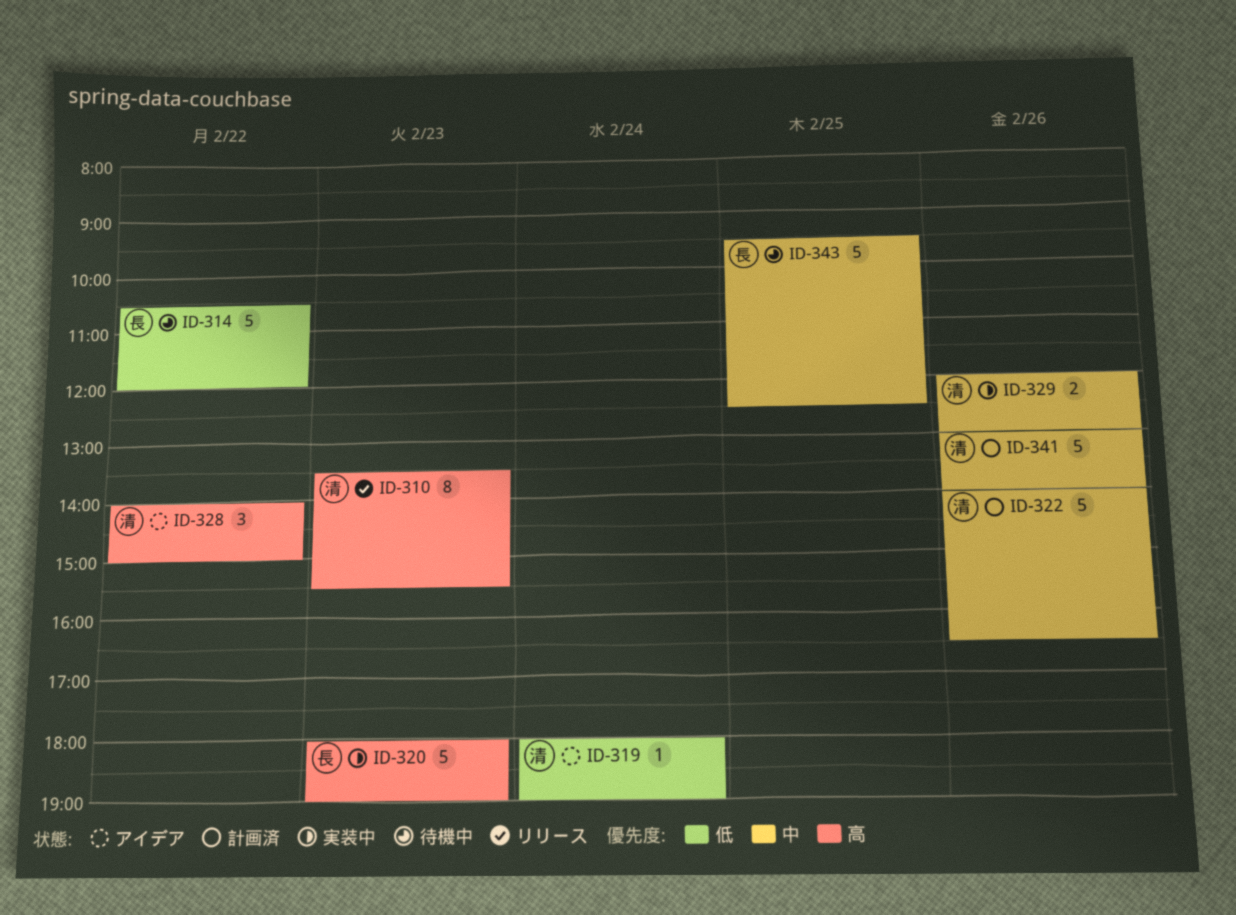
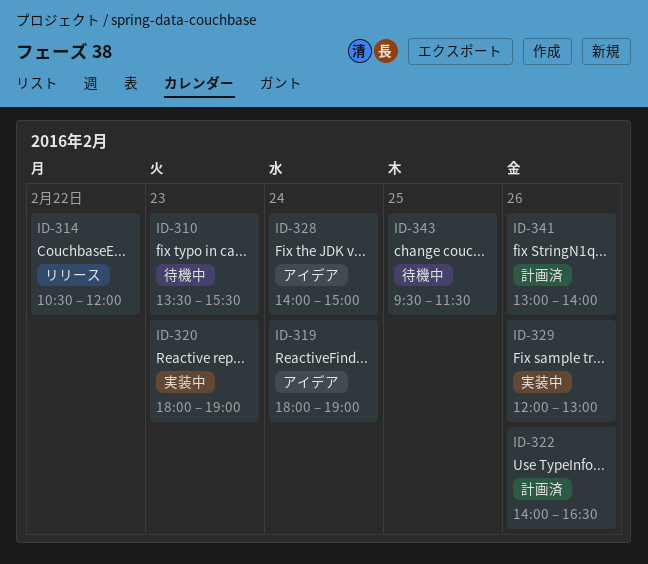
ID-310, status: リリース -> 待機中
ID-314, status: 待機中 -> リリース
ID-328, day: Feb 22 -> Feb 24
ID-343, ends: 12:30 -> 11:30

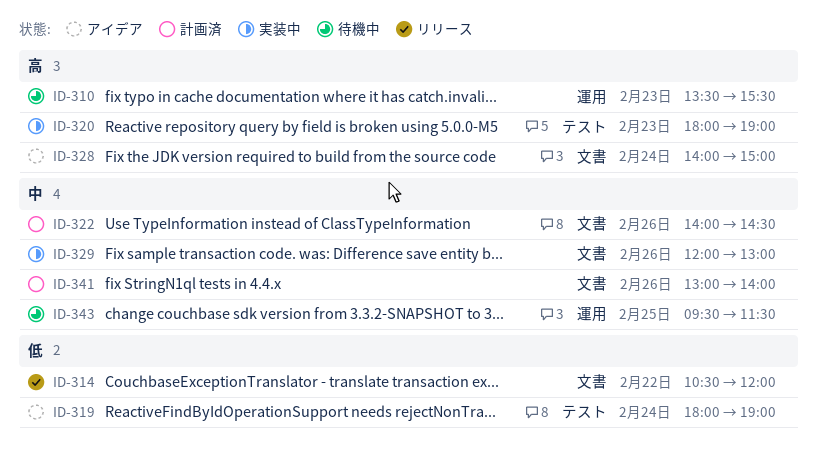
ID-322, ends: 16:30 -> 14:30

